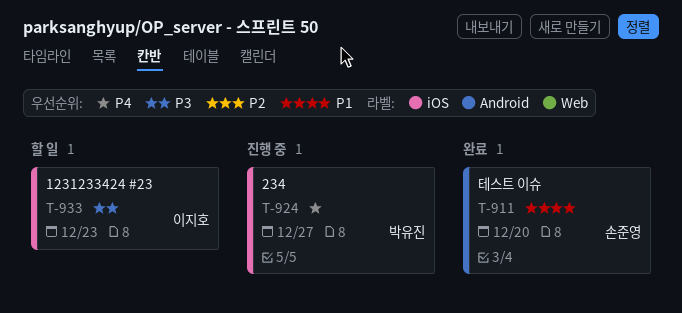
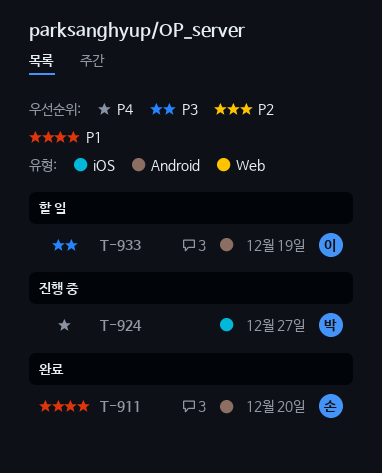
T-933, label: iOS -> Android
T-933, due: Dec 23 -> Dec 19

